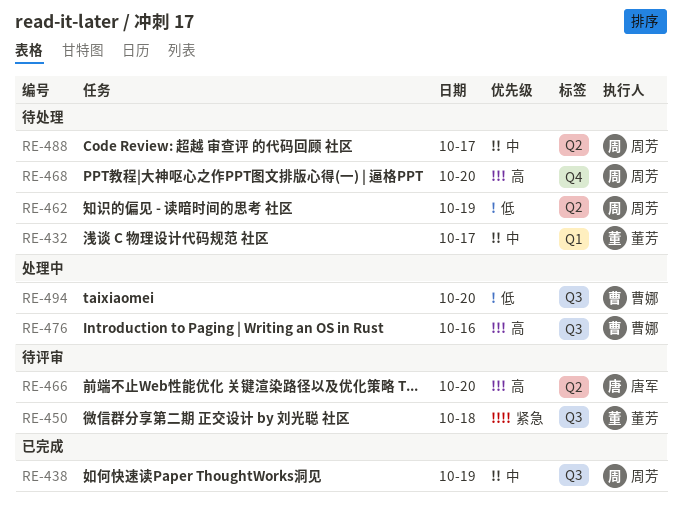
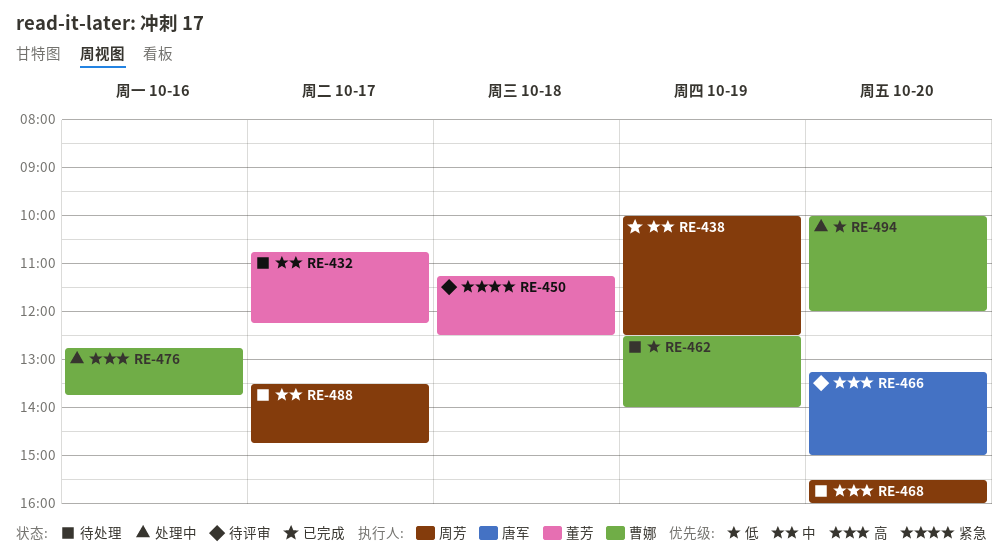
RE-462, owner: 周芳 -> 曹娜

